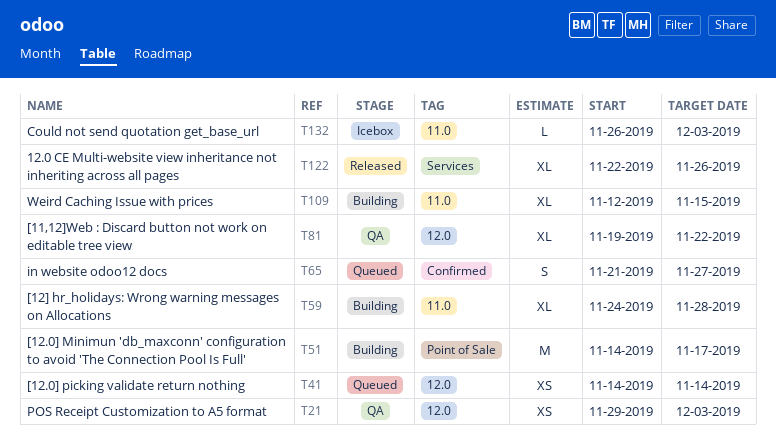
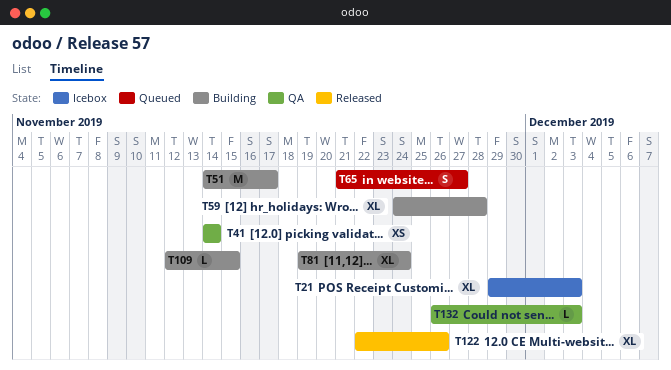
T21, status: QA -> Icebox
T21, estimate: XS -> XL
T41, status: Queued -> QA
T81, status: QA -> Building
T81, due: Nov 22 -> Nov 24
T109, estimate: XL -> L
T132, status: Icebox -> QA

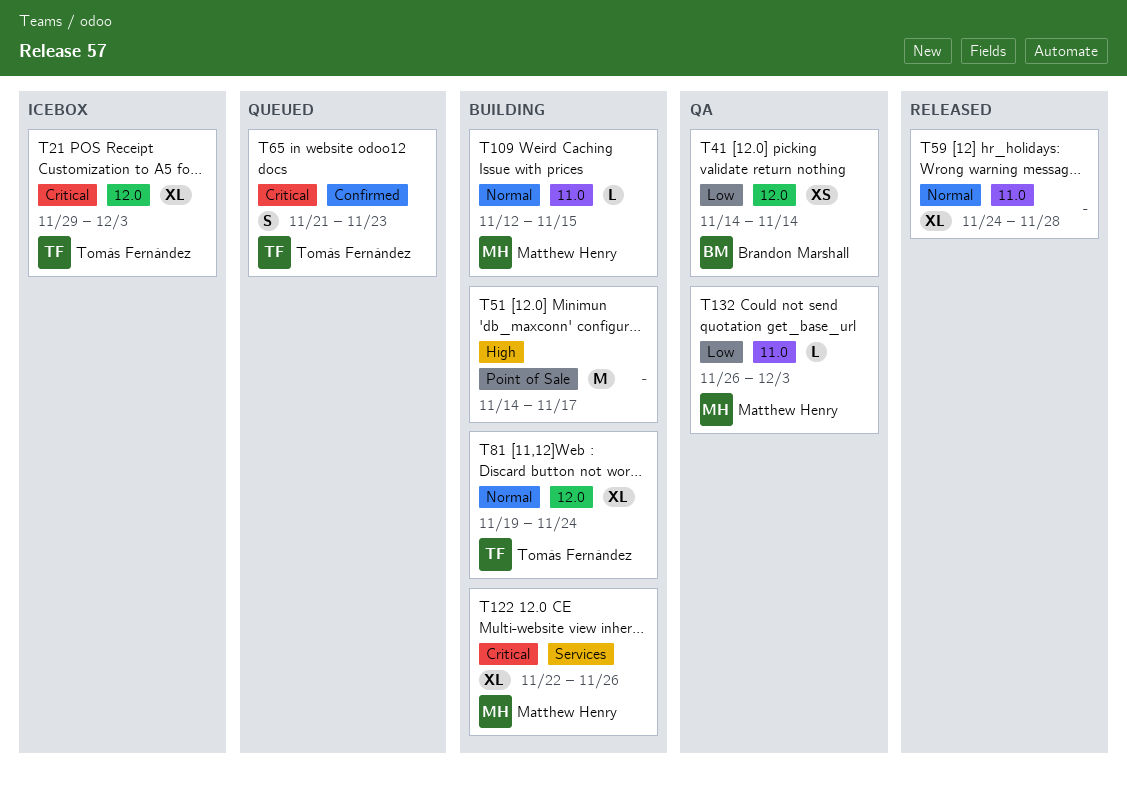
T59, status: Building -> Released
T65, due: Nov 27 -> Nov 23
T122, status: Released -> Building

